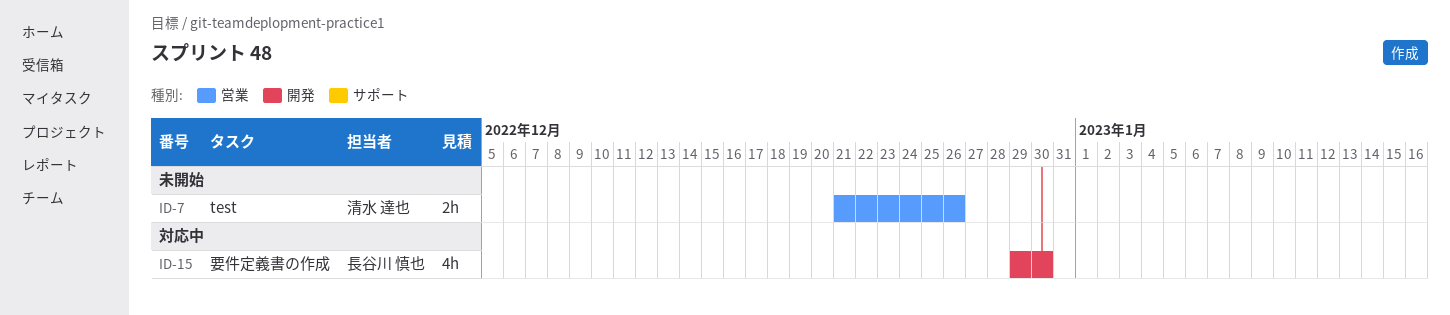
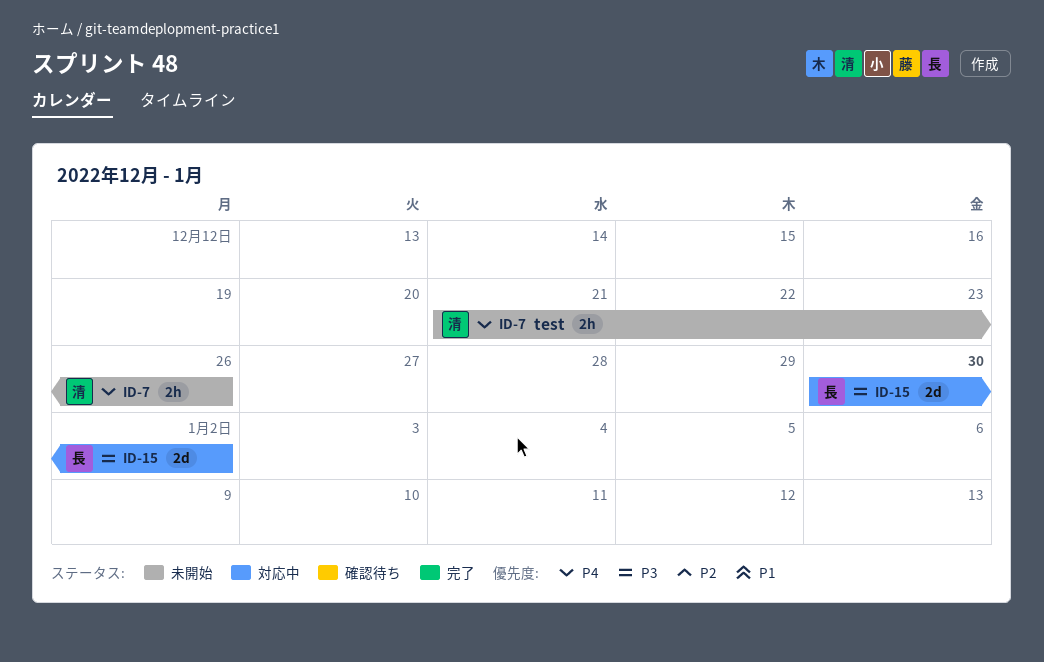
ID-15, estimate: 4h -> 2d
ID-15, start: Dec 29 -> Dec 30
ID-15, due: Dec 30 -> Jan 2

